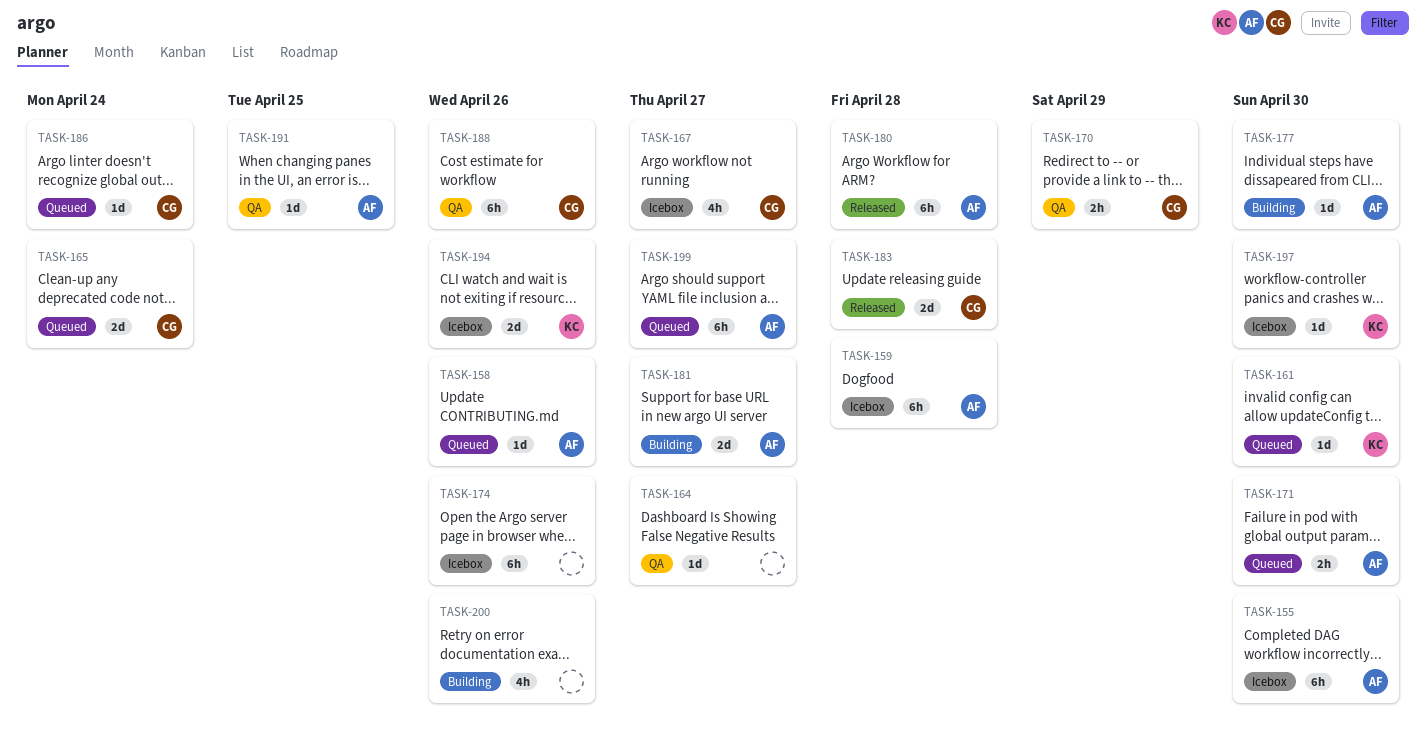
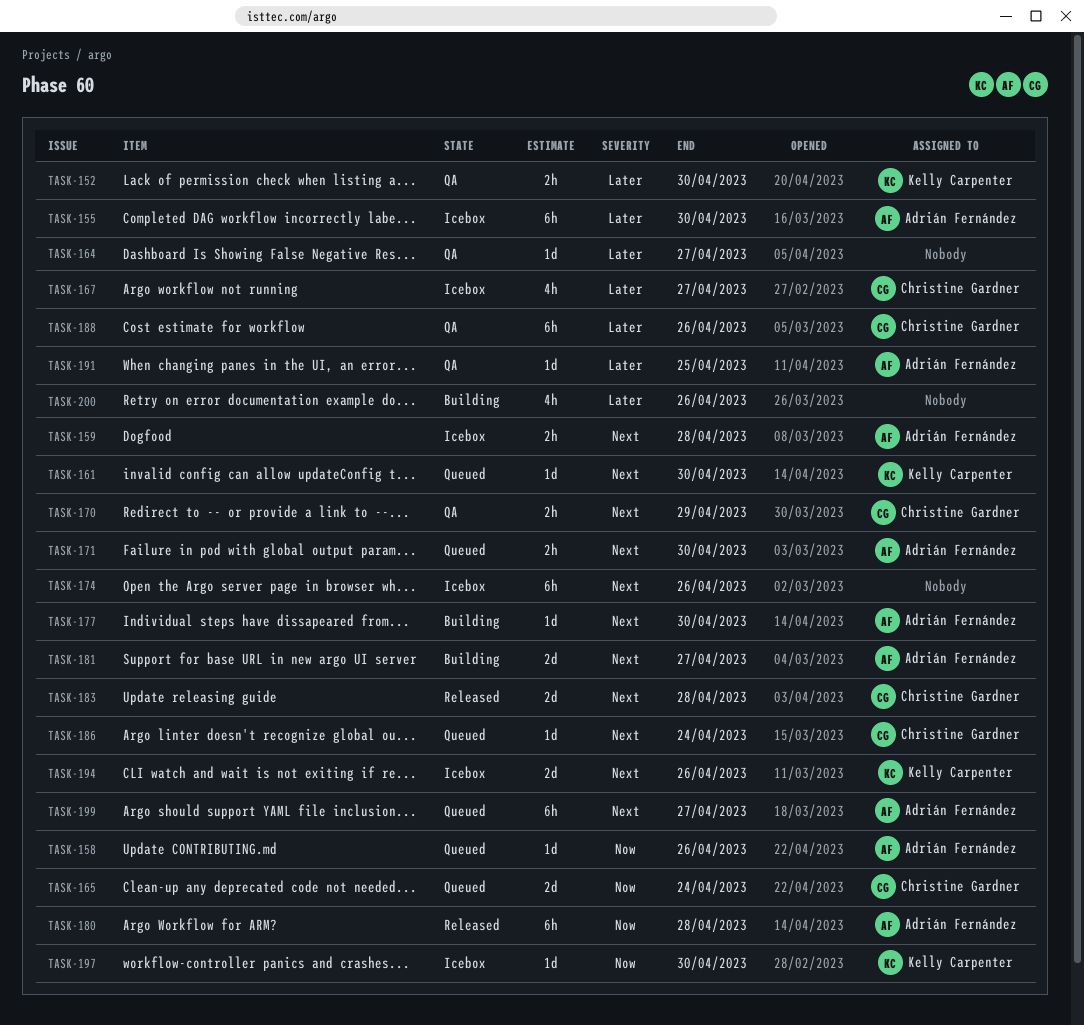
TASK-152: none -> present
TASK-159, estimate: 6h -> 2h

